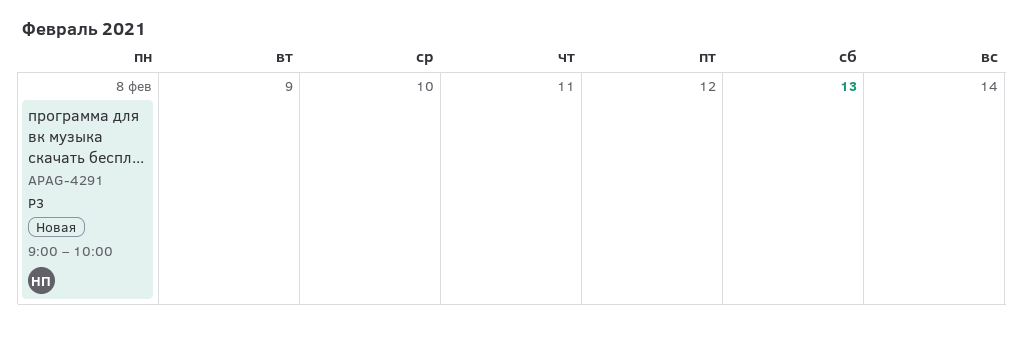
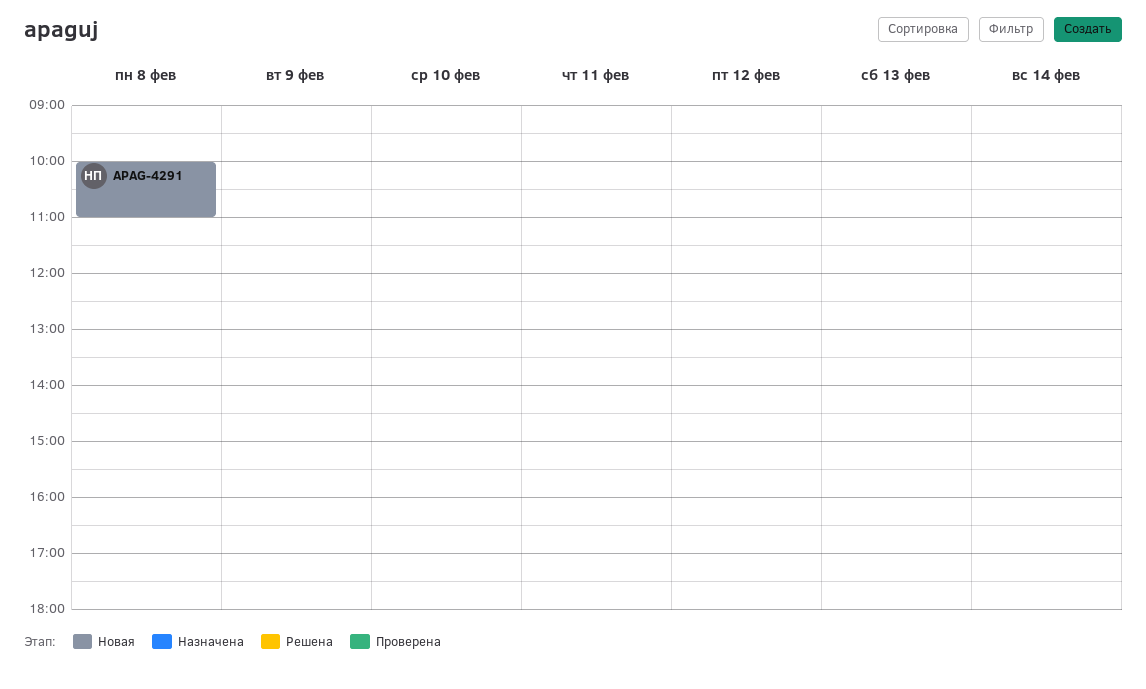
APAG-4291, begins: 09:00 -> 10:00
APAG-4291, ends: 10:00 -> 11:00

